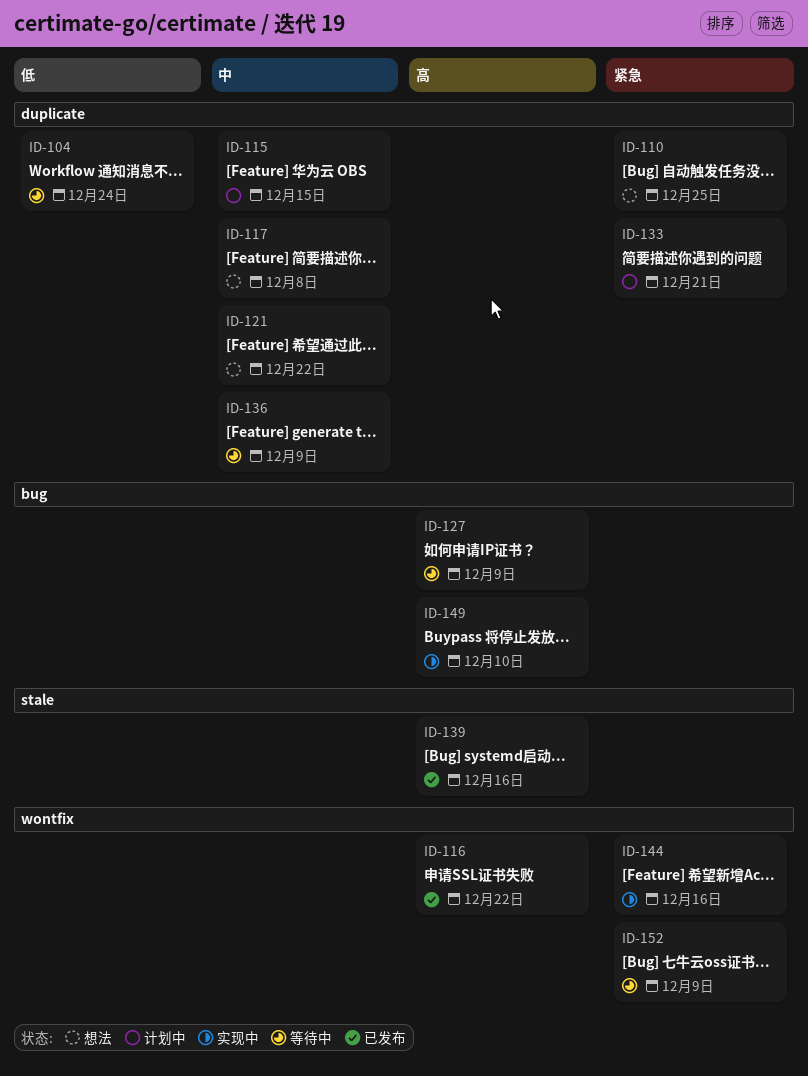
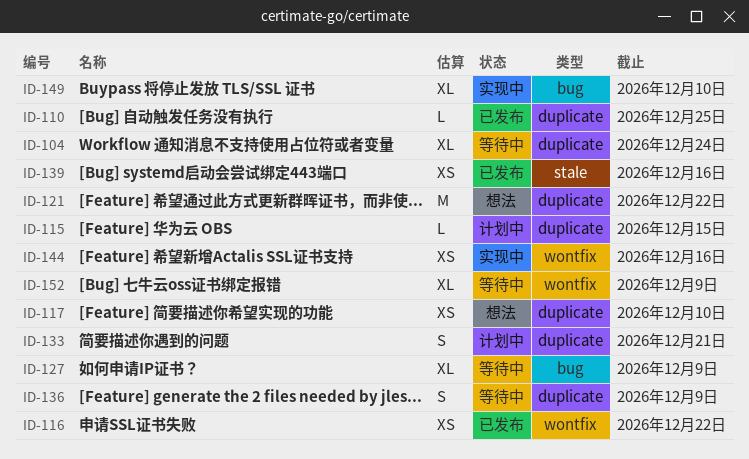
ID-110, status: 想法 -> 已发布
ID-117, due: Dec 8 -> Dec 10

